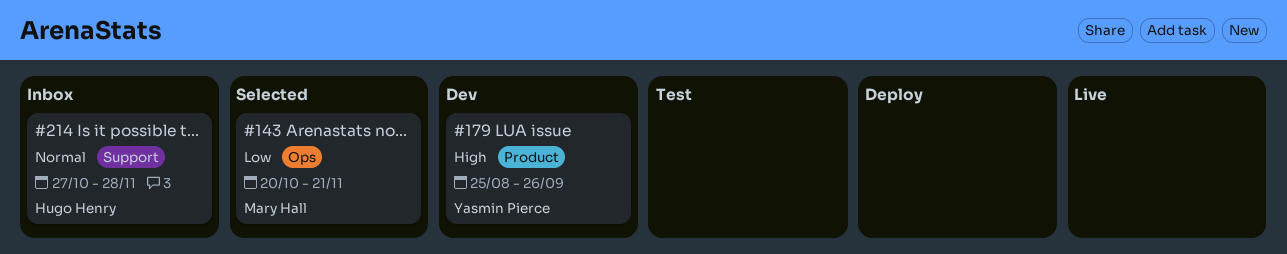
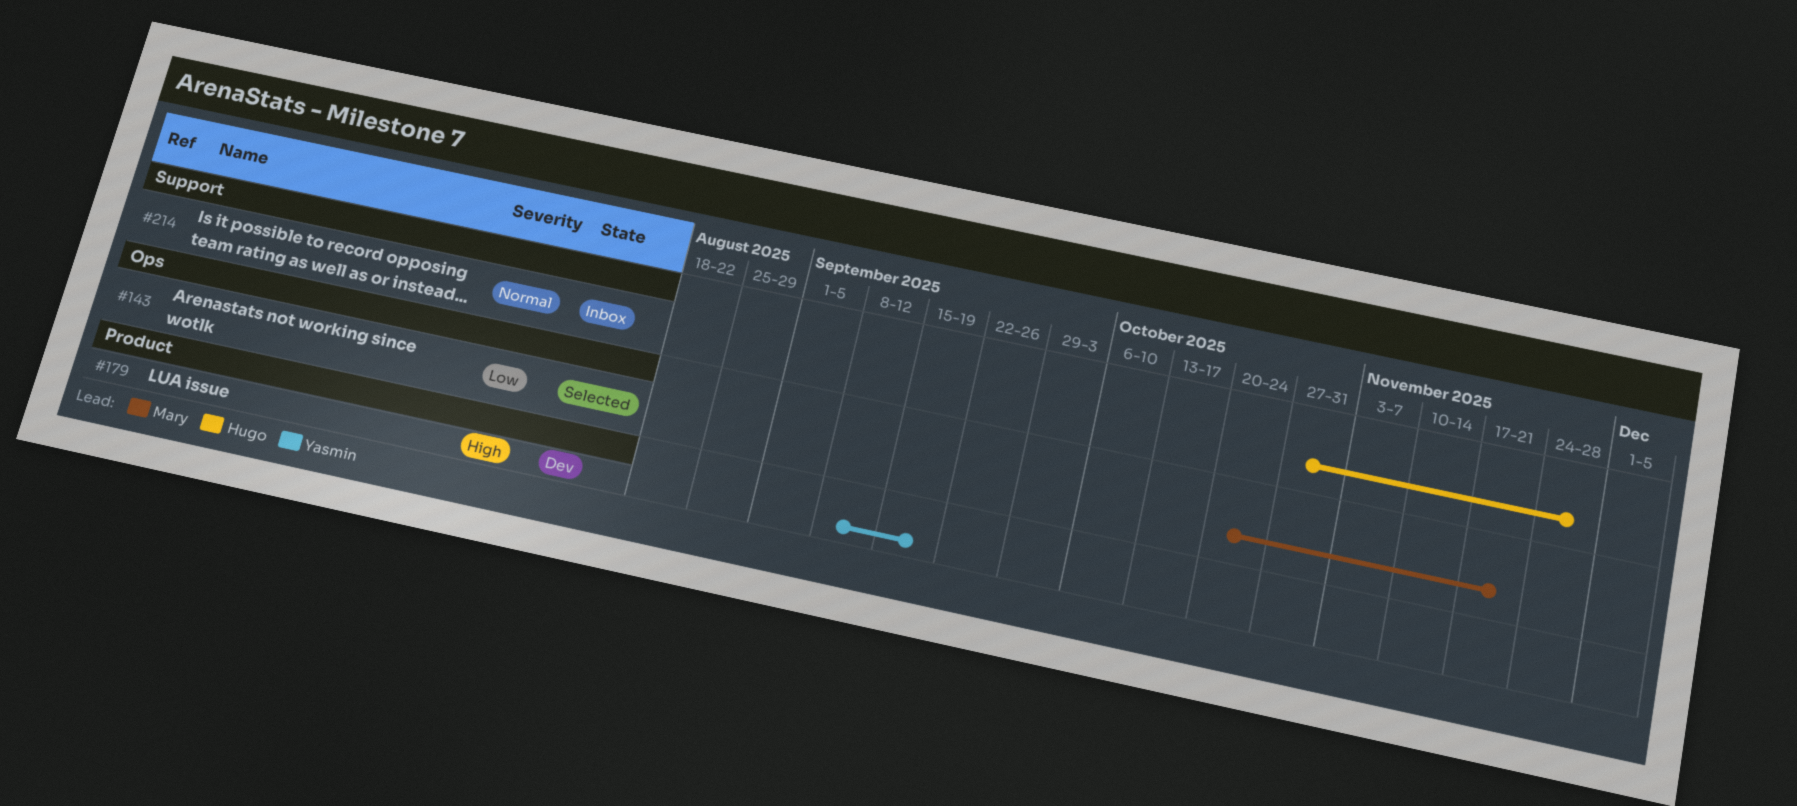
#179, start: Aug 25 -> Sep 8
#179, due: Sep 26 -> Sep 19

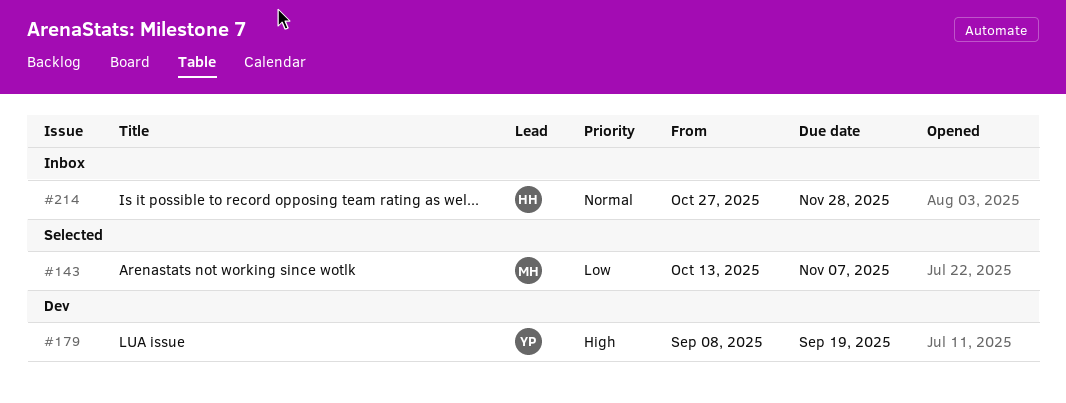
#143, start: Oct 20 -> Oct 13
#143, due: Nov 21 -> Nov 7

